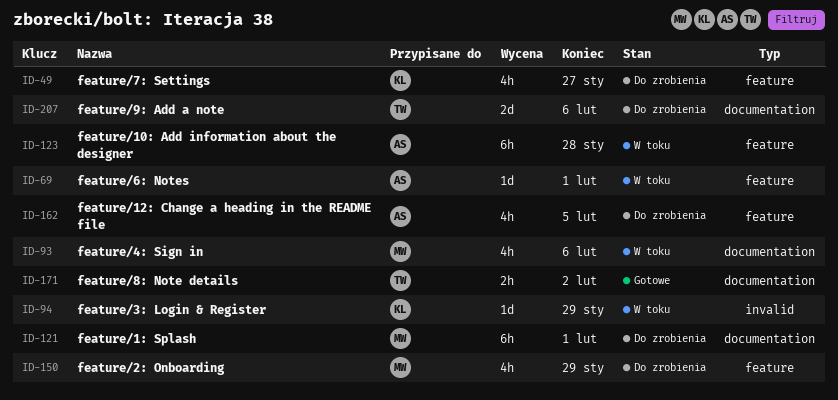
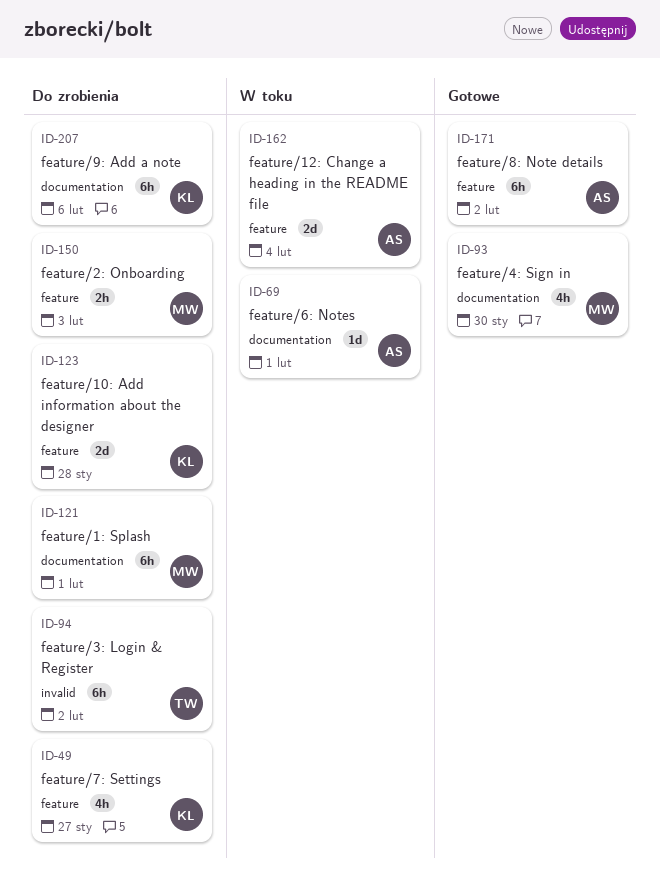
ID-69, label: feature -> documentation
ID-93, status: W toku -> Gotowe
ID-93, due: Feb 6 -> Jan 30
ID-94, status: W toku -> Do zrobienia
ID-94, owner: KL -> TW
ID-94, estimate: 1d -> 6h
ID-94, due: Jan 29 -> Feb 2
ID-123, status: W toku -> Do zrobienia
ID-123, owner: AS -> KL
ID-123, estimate: 6h -> 2d
ID-150, estimate: 4h -> 2h
ID-150, due: Jan 29 -> Feb 3
ID-162, status: Do zrobienia -> W toku
ID-162, estimate: 4h -> 2d
ID-162, due: Feb 5 -> Feb 4
ID-171, owner: TW -> AS
ID-171, label: documentation -> feature
ID-171, estimate: 2h -> 6h
ID-207, owner: TW -> KL
ID-207, estimate: 2d -> 6h

